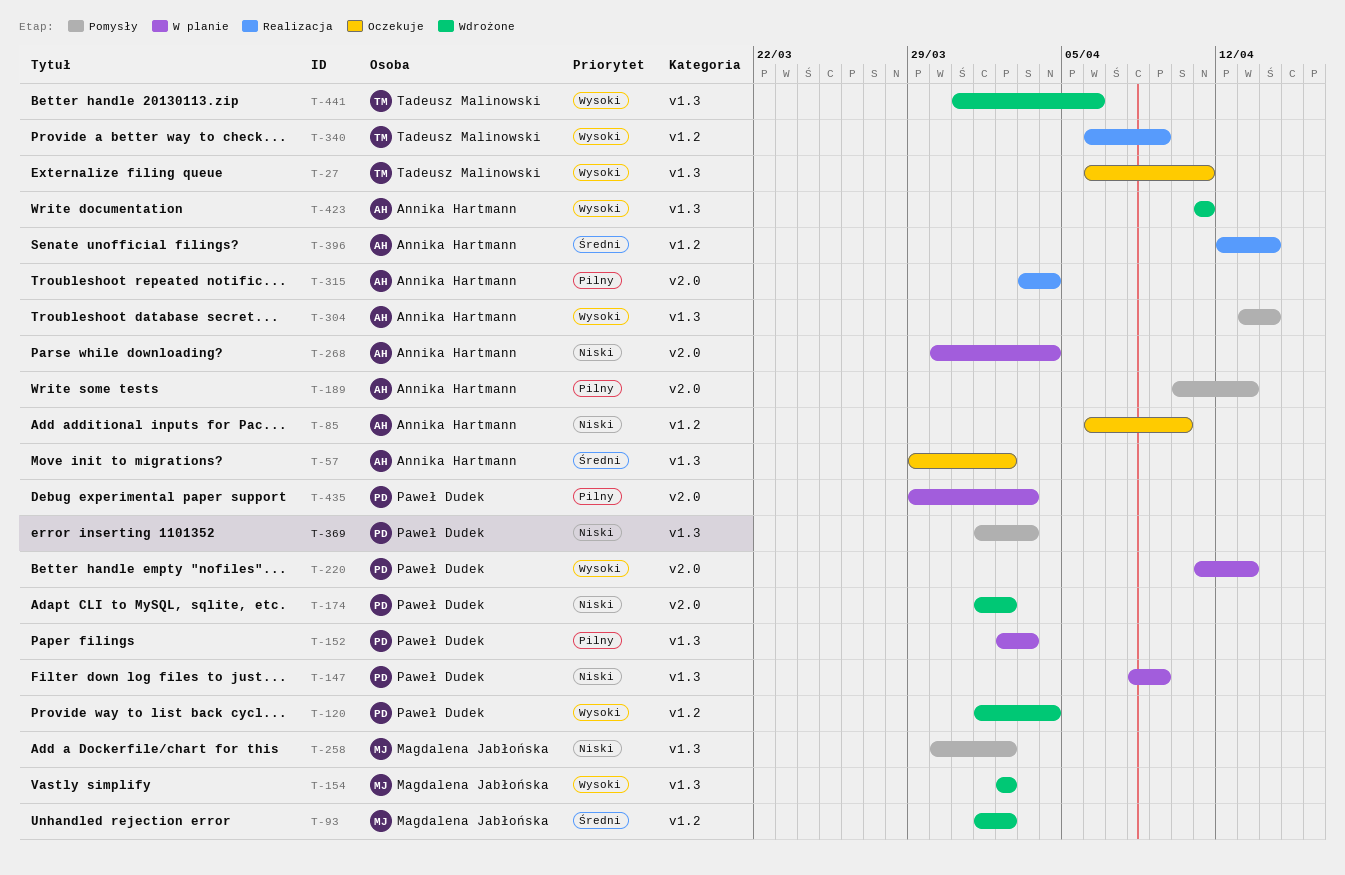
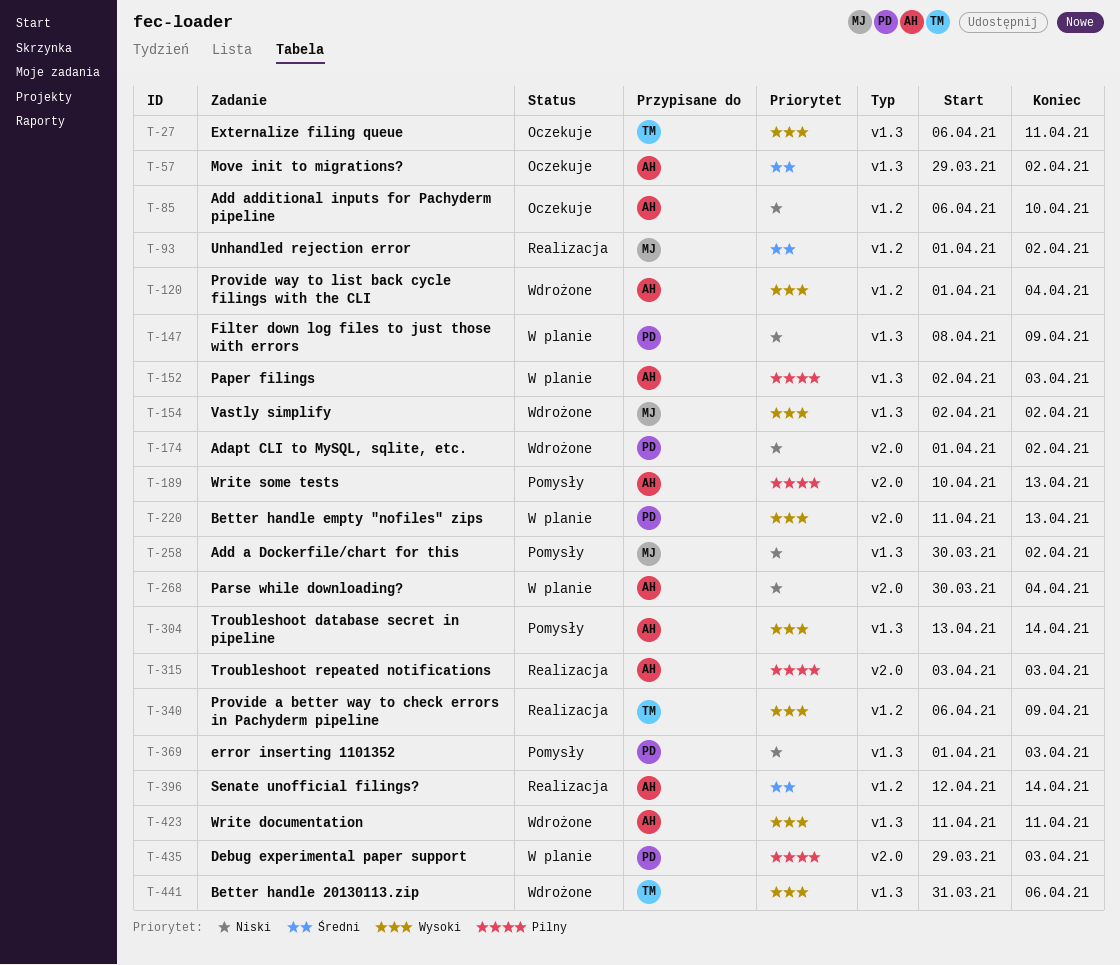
T-93, status: Wdrożone -> Realizacja
T-120, owner: Paweł Dudek -> Annika Hartmann
T-152, owner: Paweł Dudek -> Annika Hartmann
T-315, due: Apr 4 -> Apr 3

